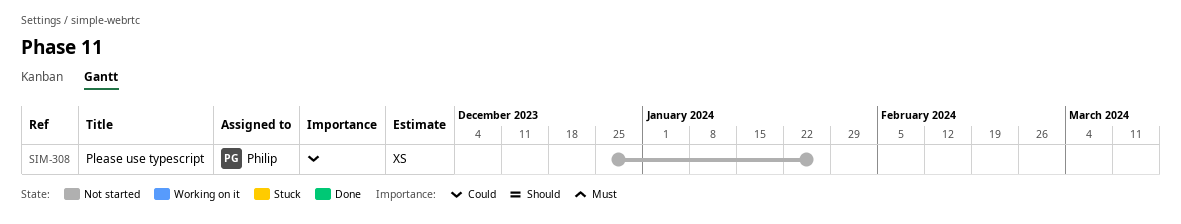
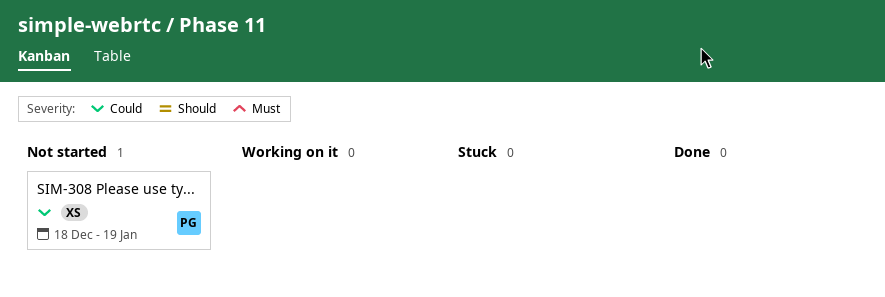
SIM-308, start: Dec 25 -> Dec 18
SIM-308, due: Jan 26 -> Jan 19

